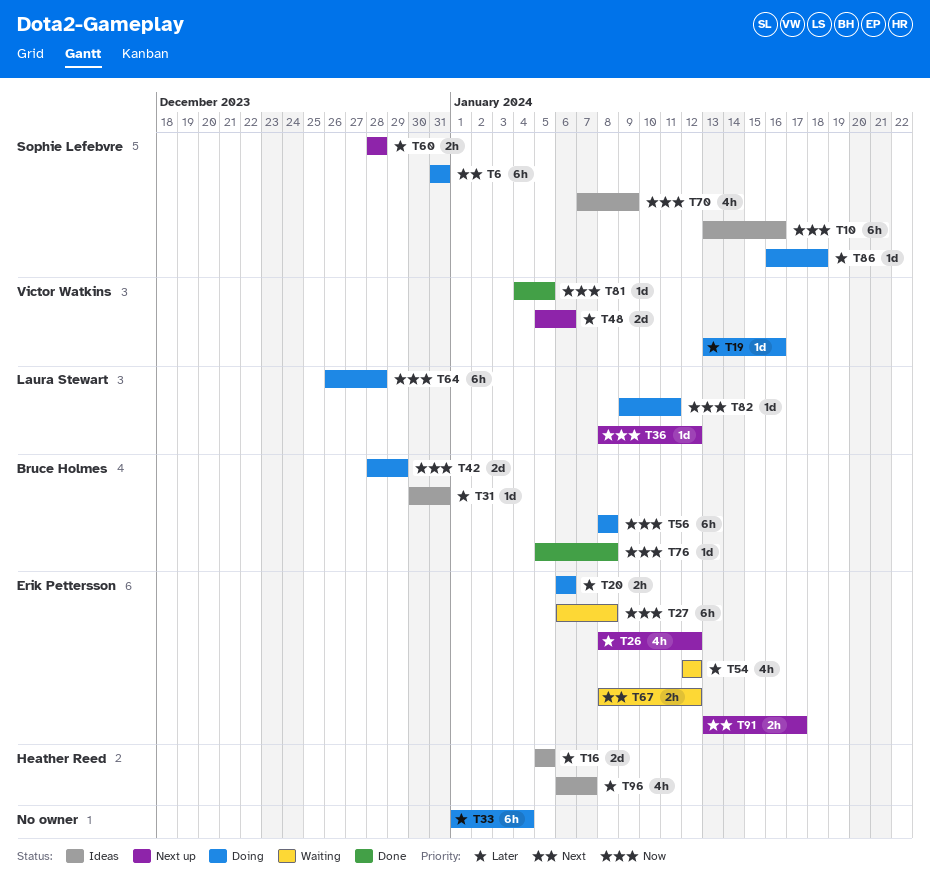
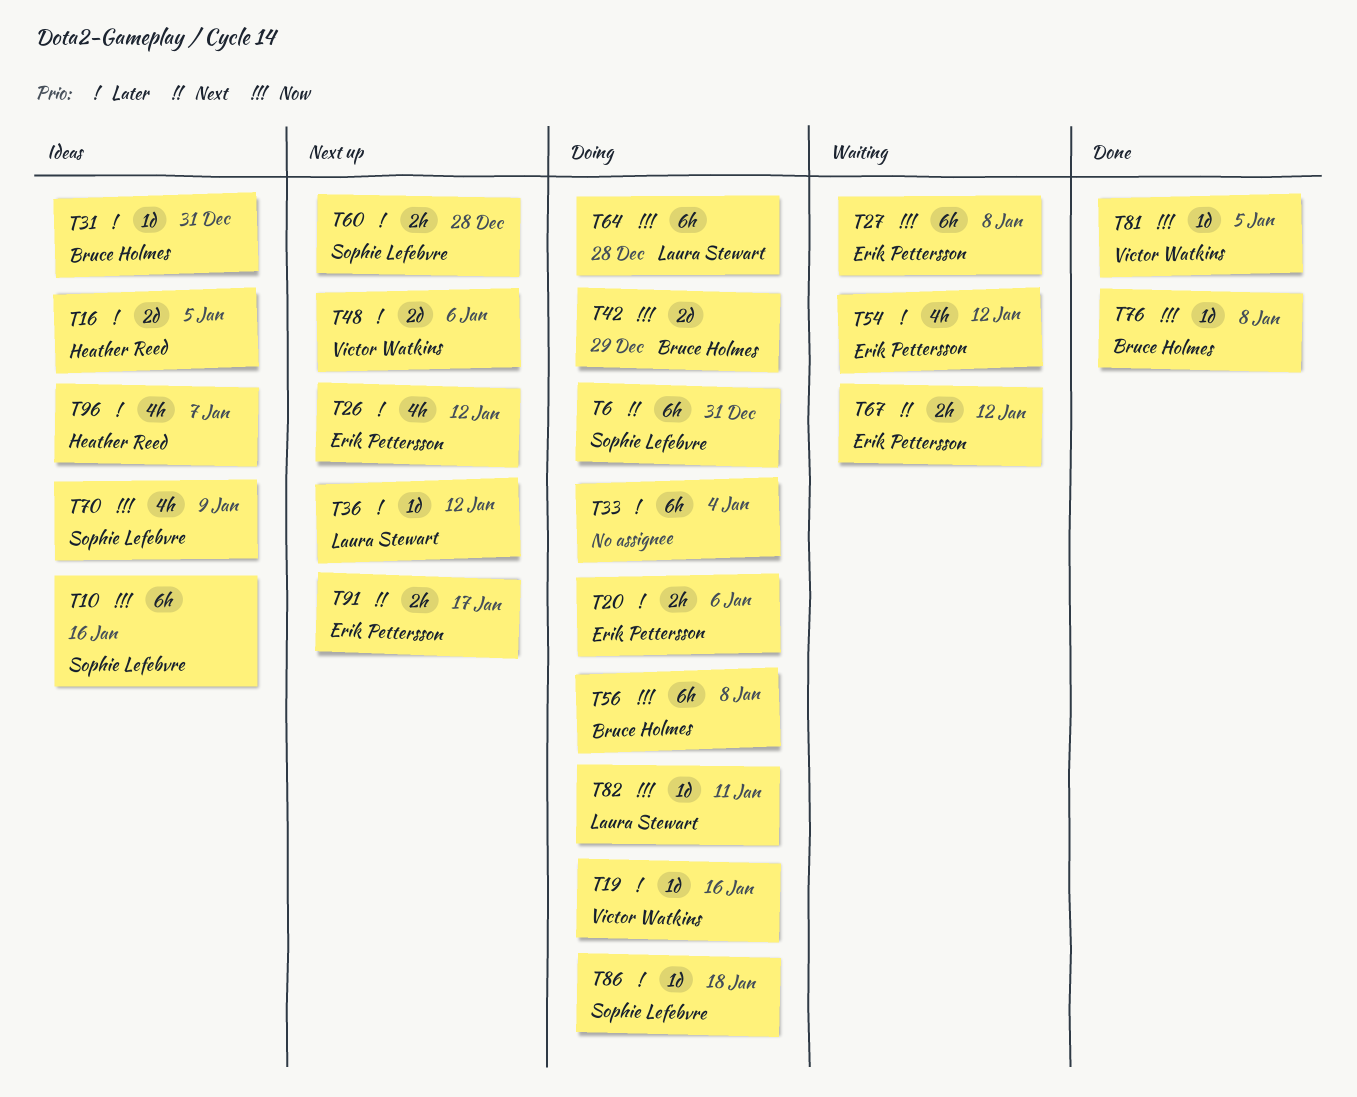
T36, priority: Now -> Later

